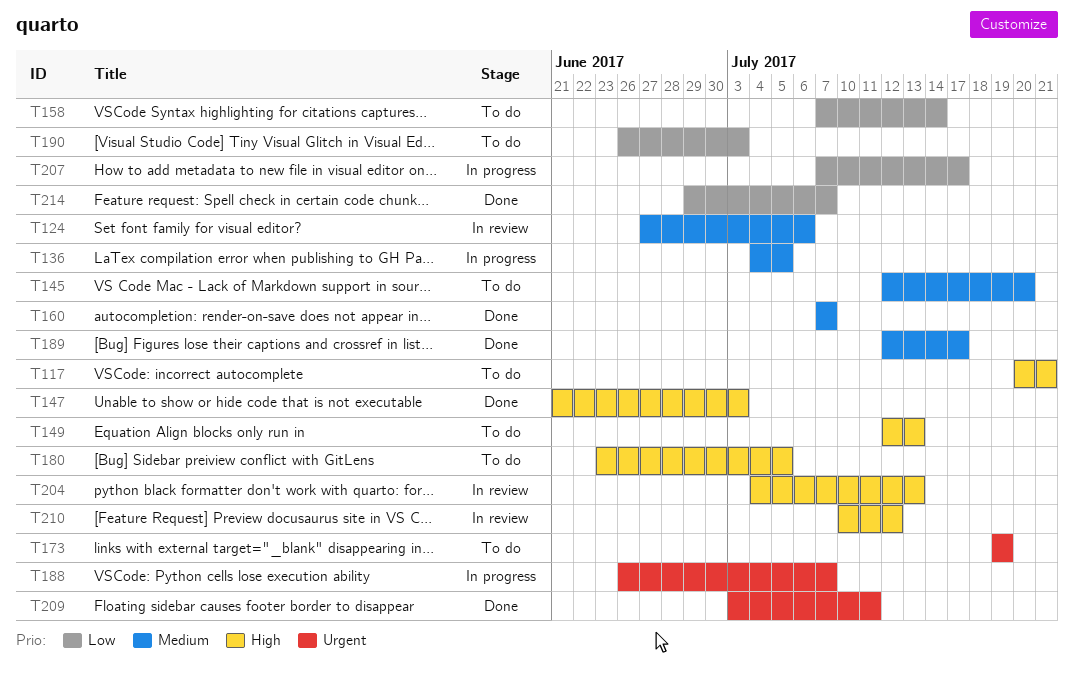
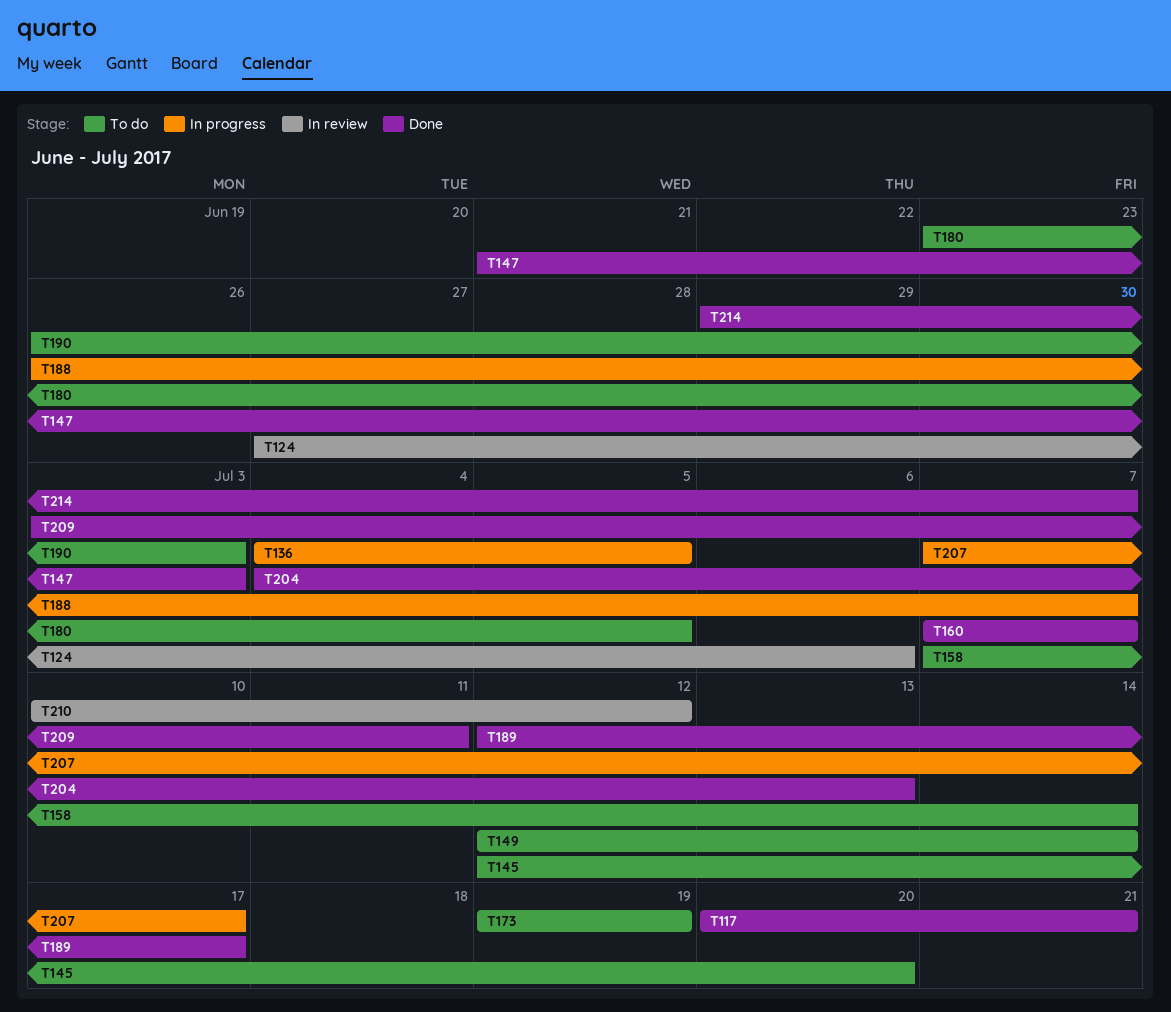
T117, status: To do -> Done
T149, due: Jul 13 -> Jul 14
T204, status: In review -> Done

